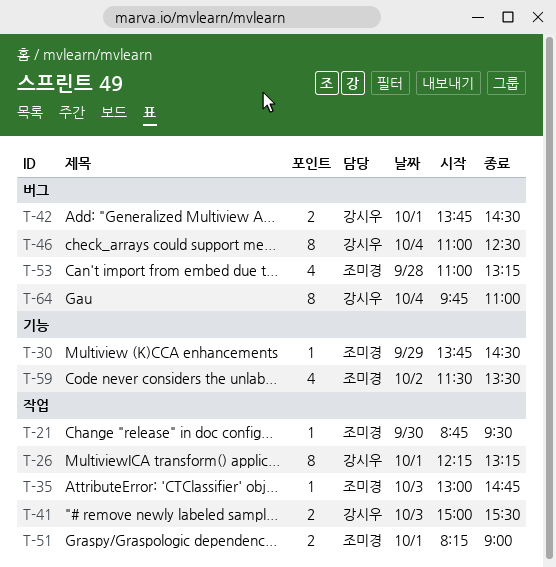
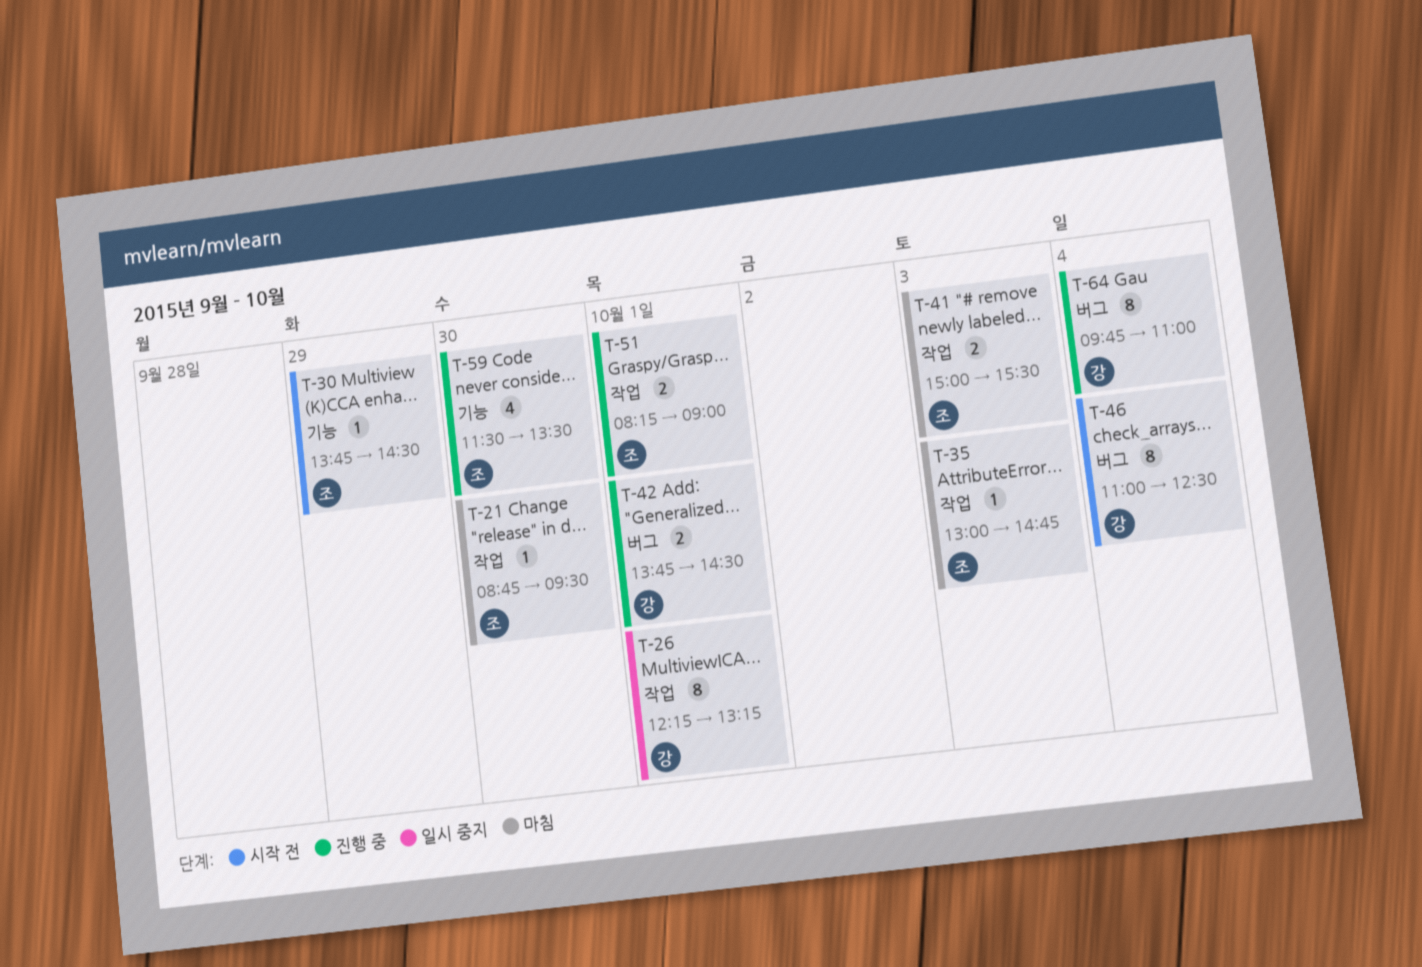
T-41, owner: 강시우 -> 조미경
T-53: present -> none
T-59, day: Oct 2 -> Sep 30

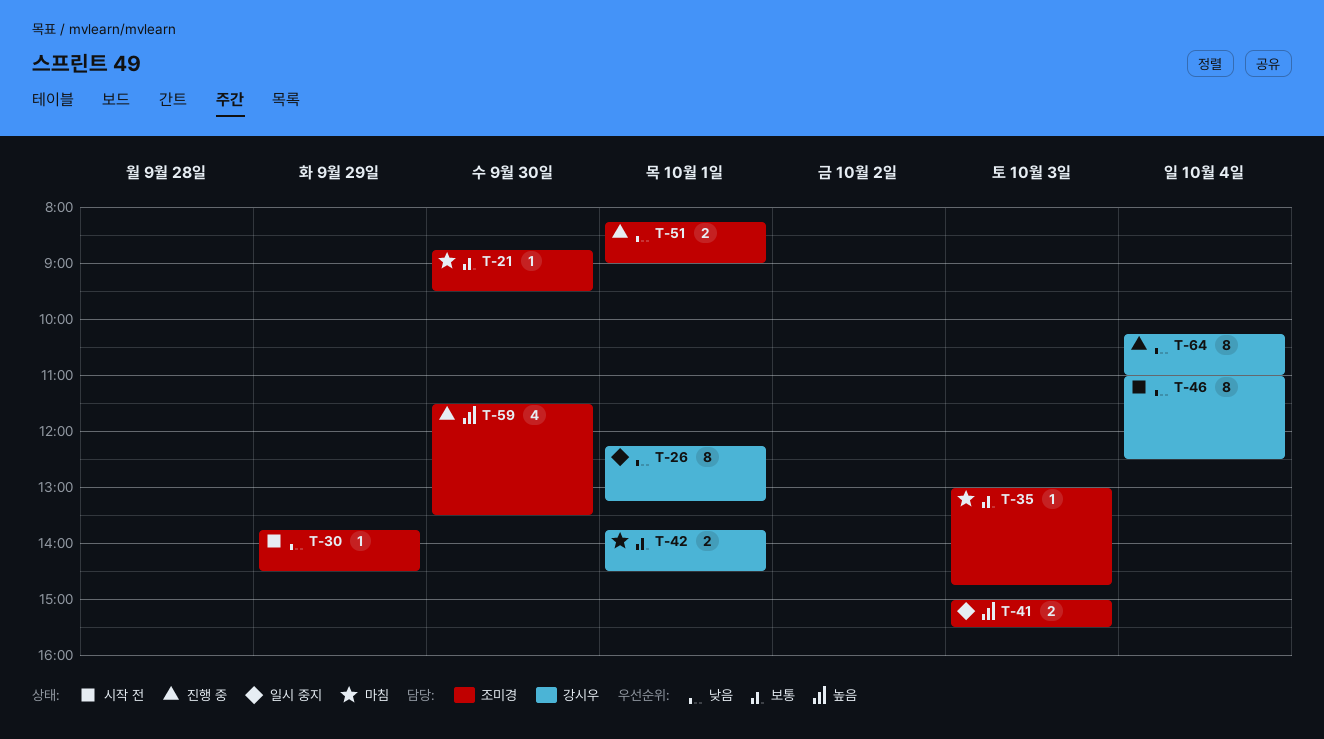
T-41, status: 마침 -> 일시 중지
T-42, status: 진행 중 -> 마침
T-64, begins: 09:45 -> 10:15

